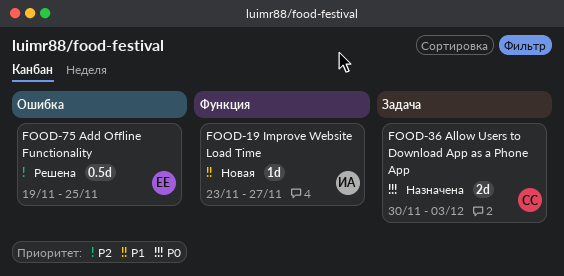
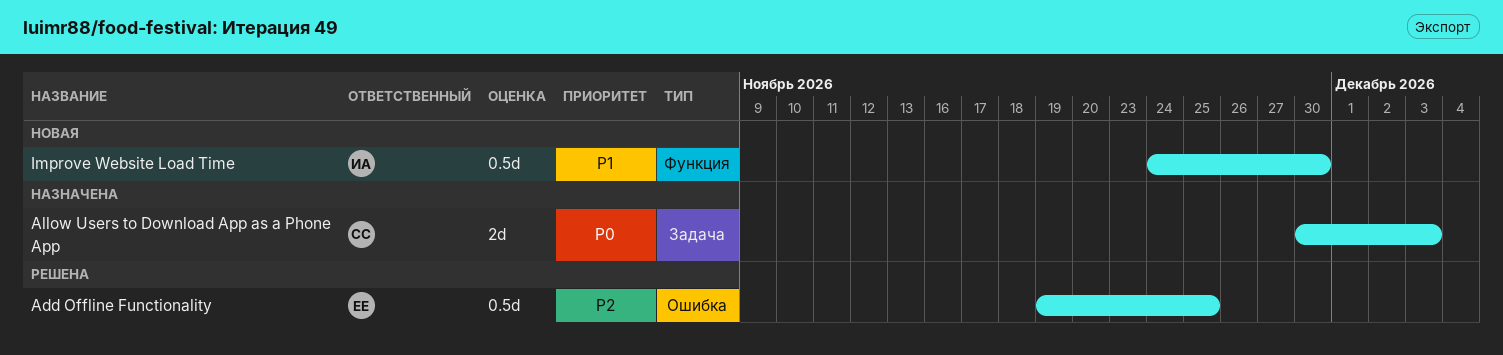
Improve Website Load Time, estimate: 1d -> 0.5d
Improve Website Load Time, start: Nov 23 -> Nov 24
Improve Website Load Time, due: Nov 27 -> Nov 30

